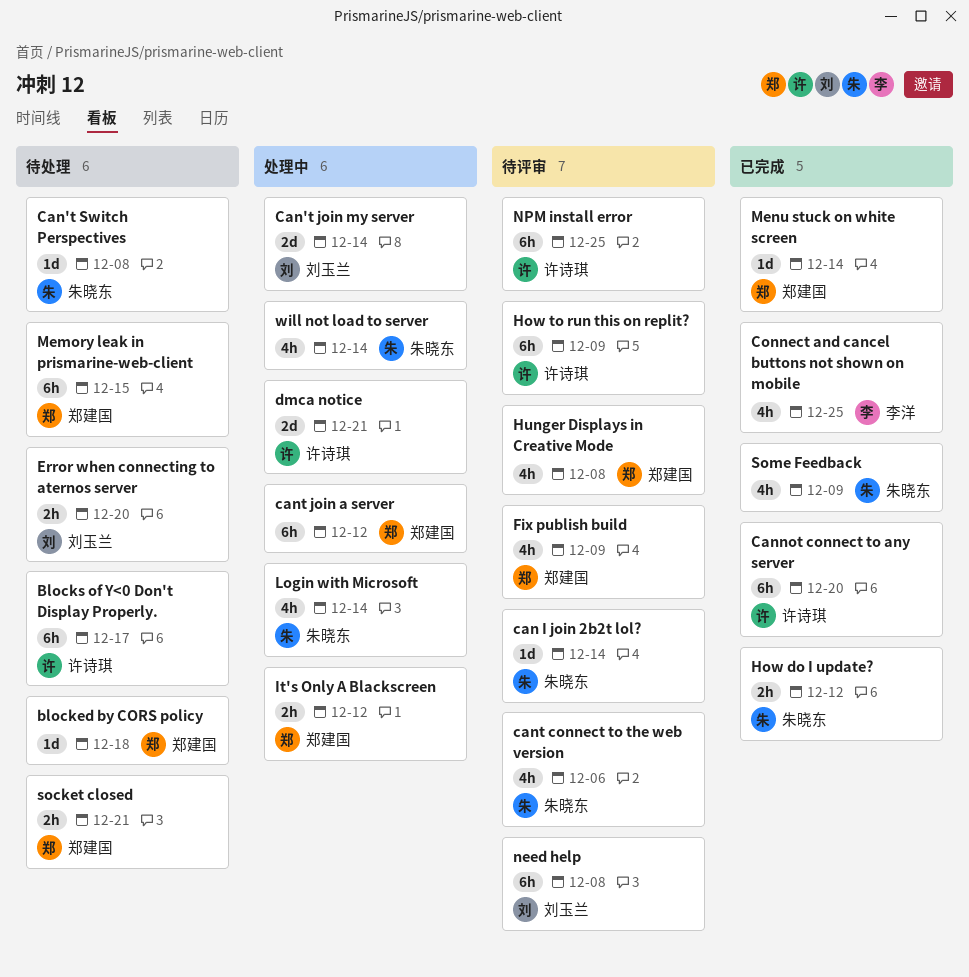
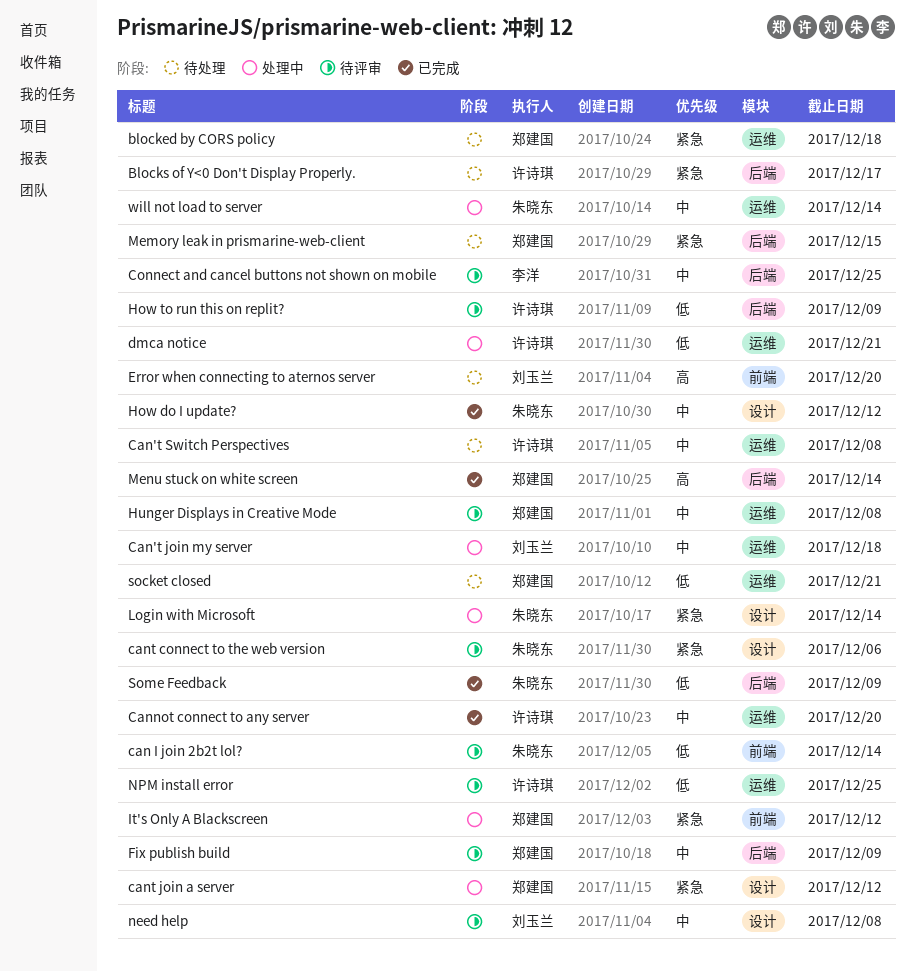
Can't join my server, due: Dec 14 -> Dec 18
Can't Switch Perspectives, owner: 朱晓东 -> 许诗琪
Connect and cancel buttons not shown on mobile, status: 已完成 -> 待评审

